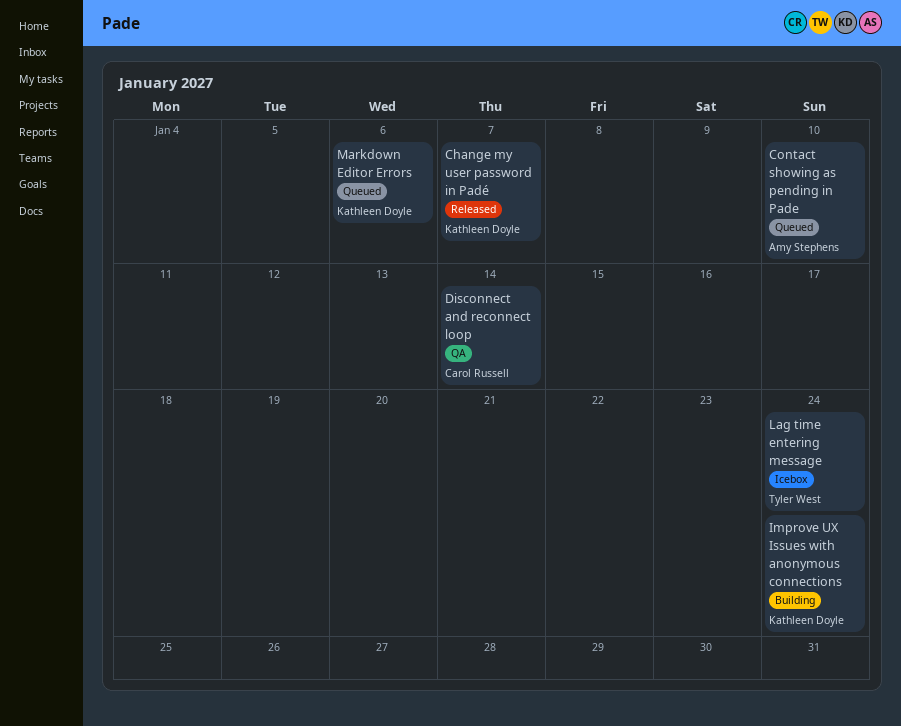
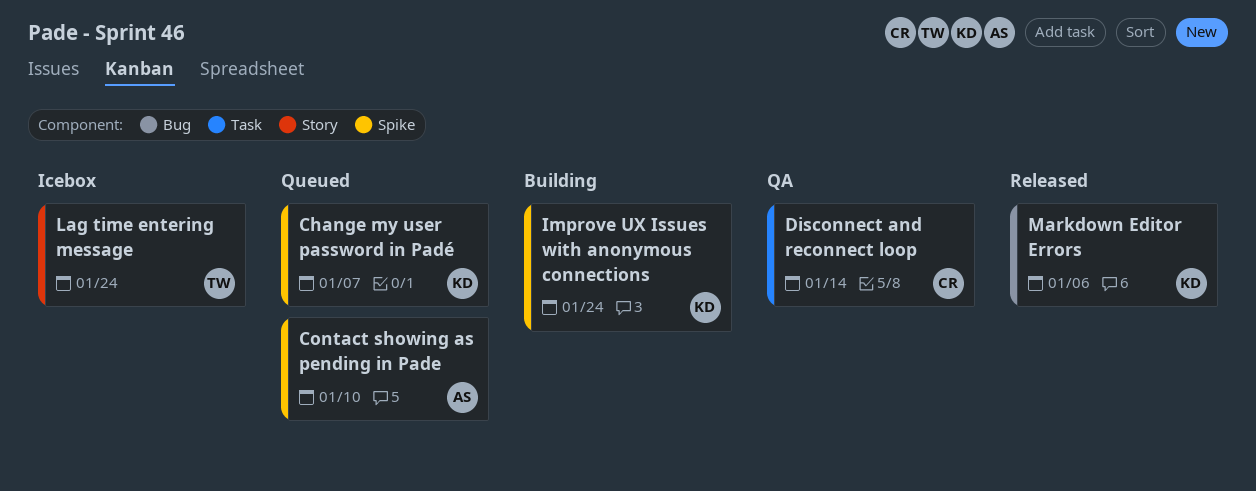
Change my user password in Padé, status: Released -> Queued
Markdown Editor Errors, status: Queued -> Released

